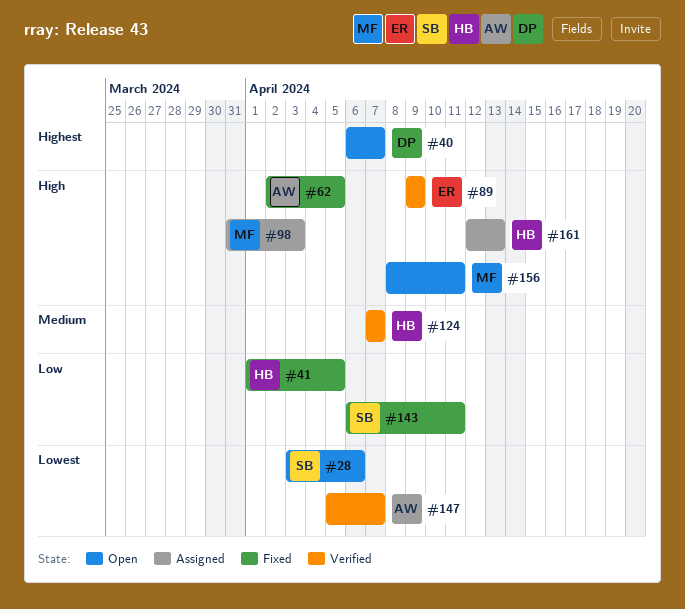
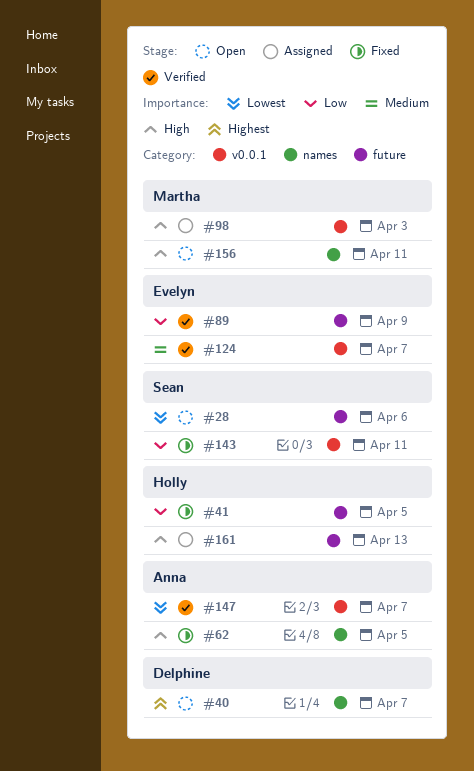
#89, priority: High -> Low
#124, owner: Holly -> Evelyn

